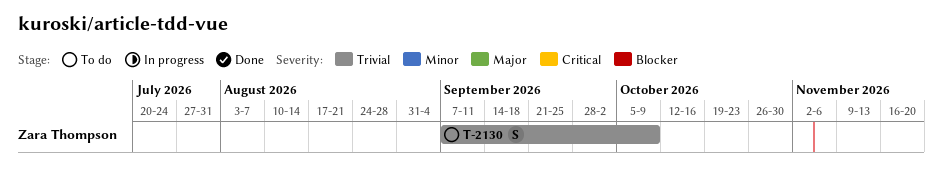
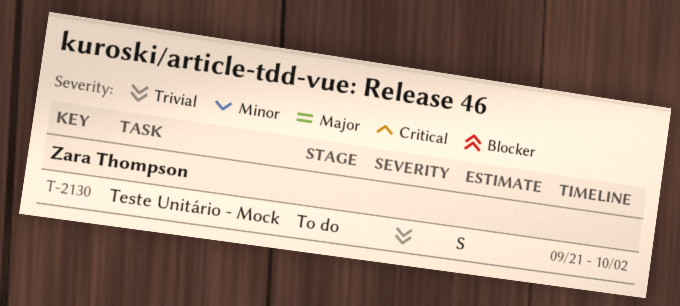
T-2130, start: Sep 7 -> Sep 21
T-2130, due: Oct 9 -> Oct 2

